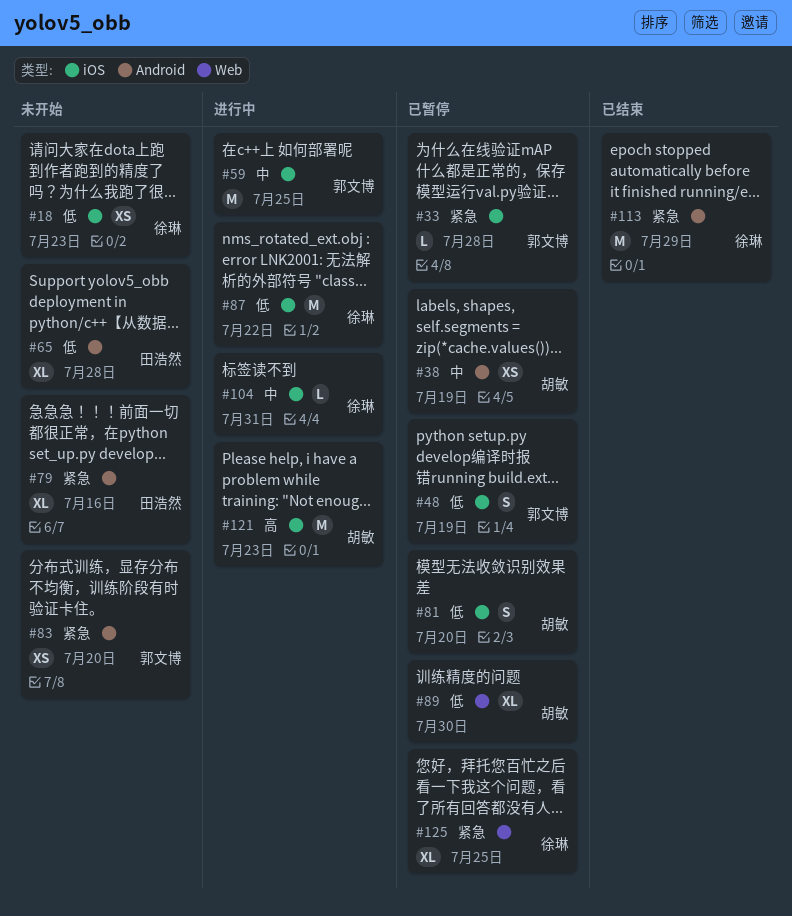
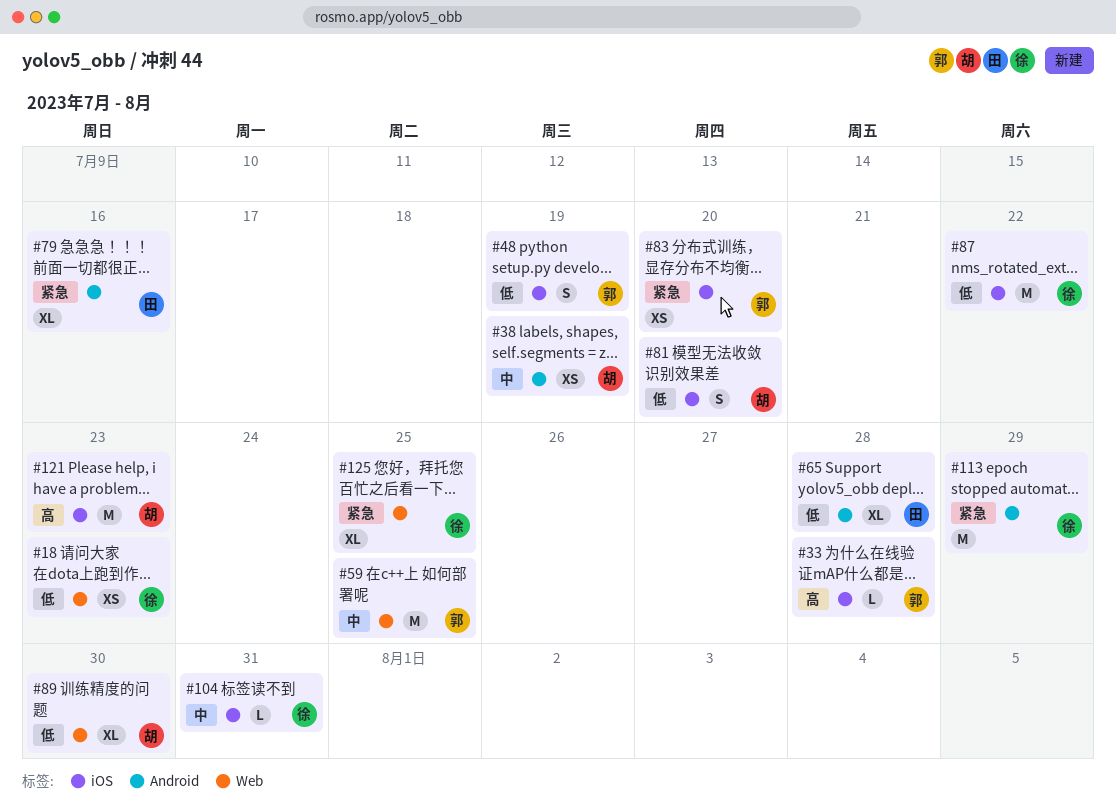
#18, label: iOS -> Web
#33, priority: 紧急 -> 高
#59, label: iOS -> Web
#83, label: Android -> iOS

